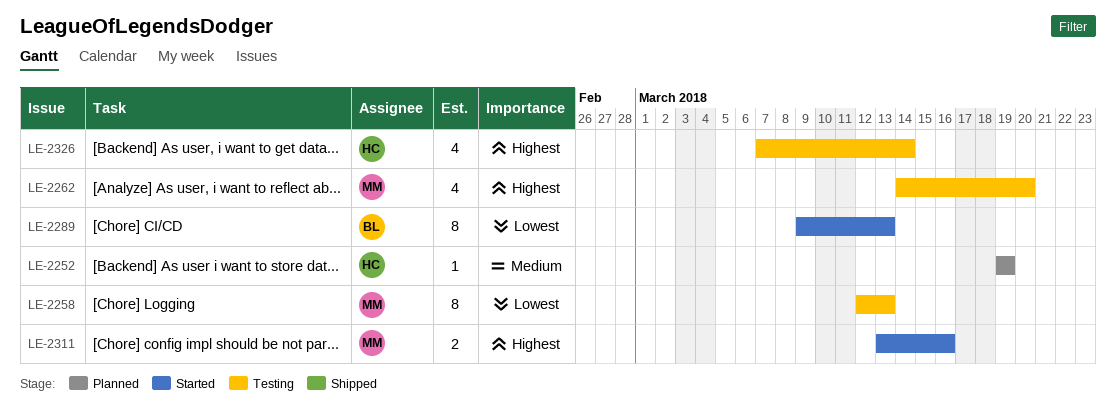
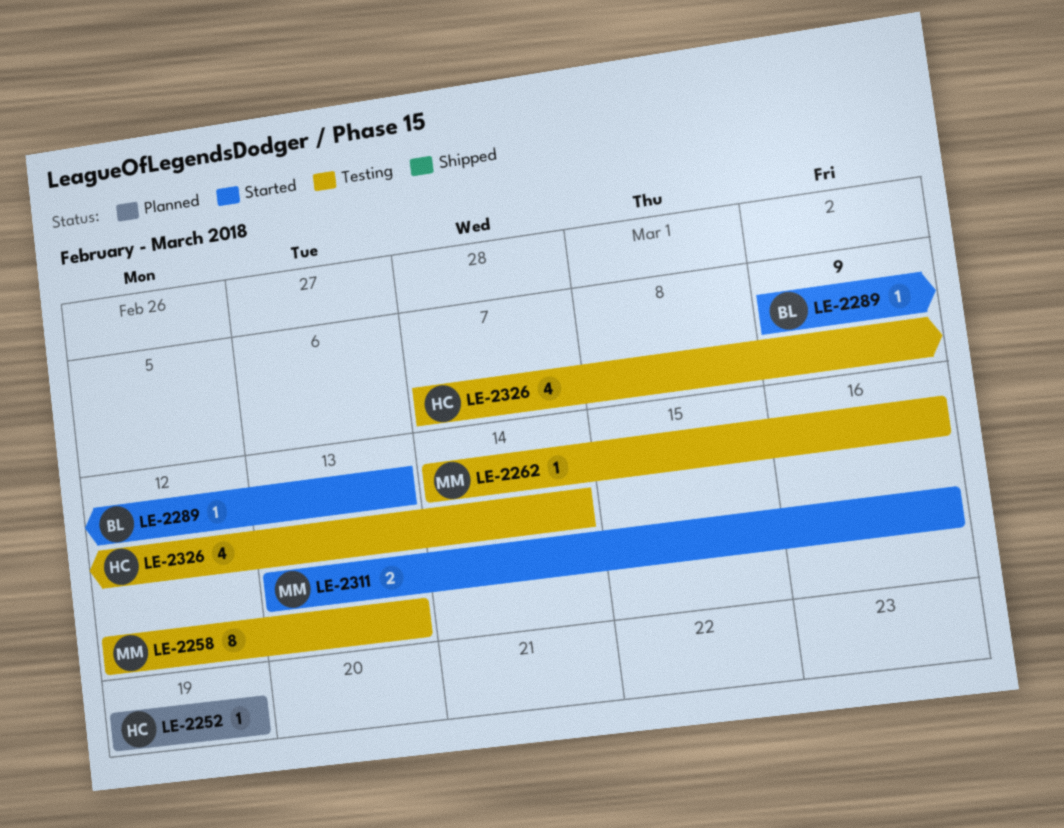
LE-2262, estimate: 4 -> 1
LE-2262, due: Mar 20 -> Mar 16
LE-2289, estimate: 8 -> 1

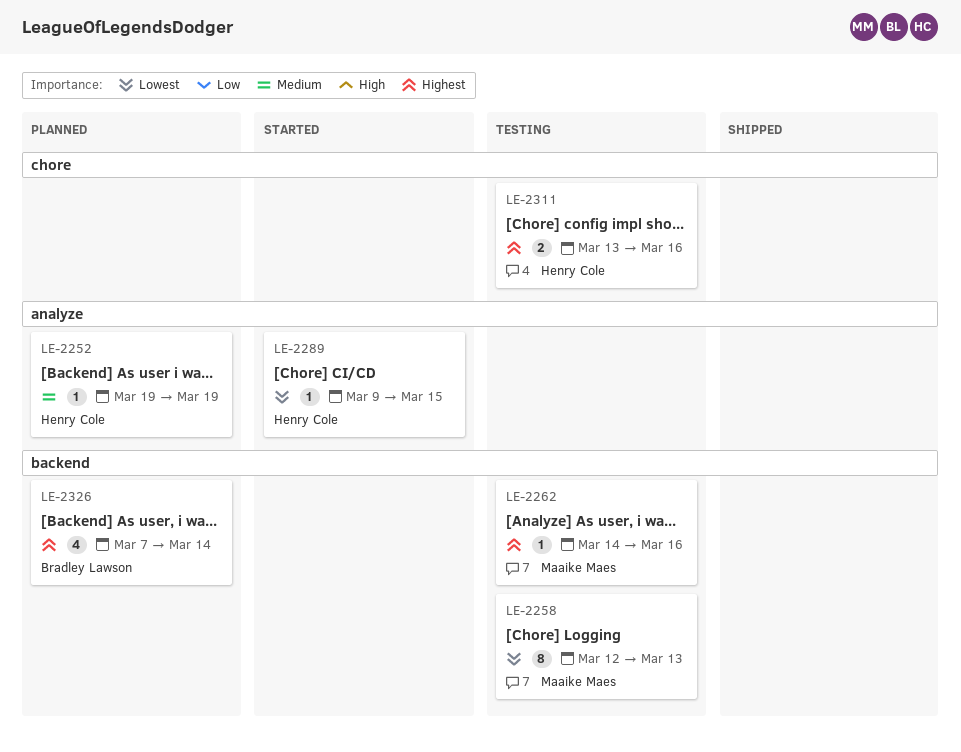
LE-2289, owner: Bradley Lawson -> Henry Cole
LE-2289, due: Mar 13 -> Mar 15
LE-2311, status: Started -> Testing
LE-2311, owner: Maaike Maes -> Henry Cole
LE-2326, status: Testing -> Planned
LE-2326, owner: Henry Cole -> Bradley Lawson

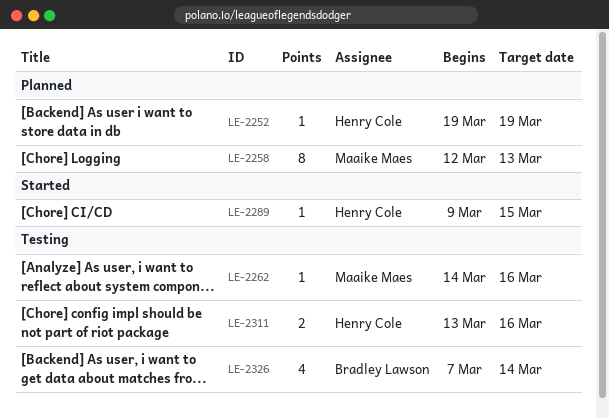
LE-2258, status: Testing -> Planned
LE-2326, status: Planned -> Testing

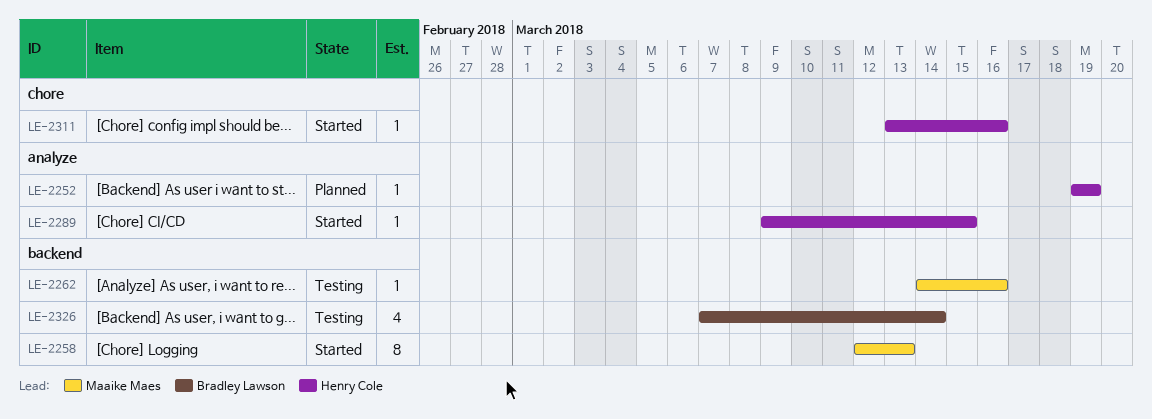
LE-2258, status: Planned -> Started
LE-2311, status: Testing -> Started
LE-2311, estimate: 2 -> 1

